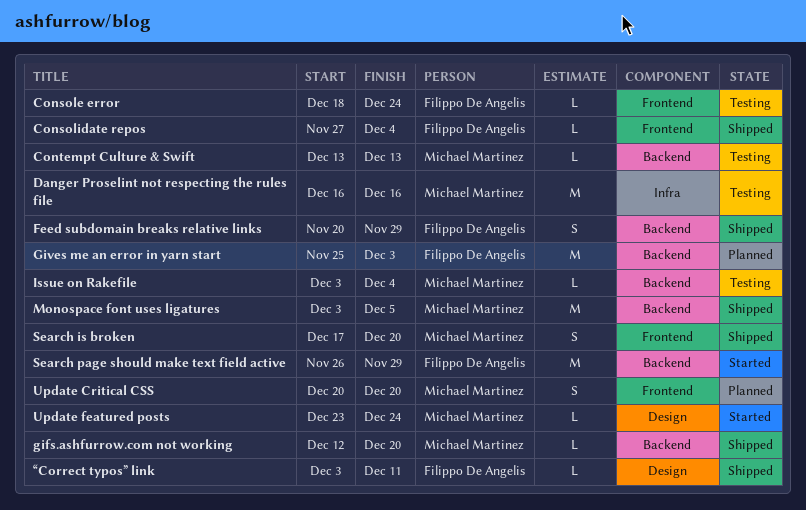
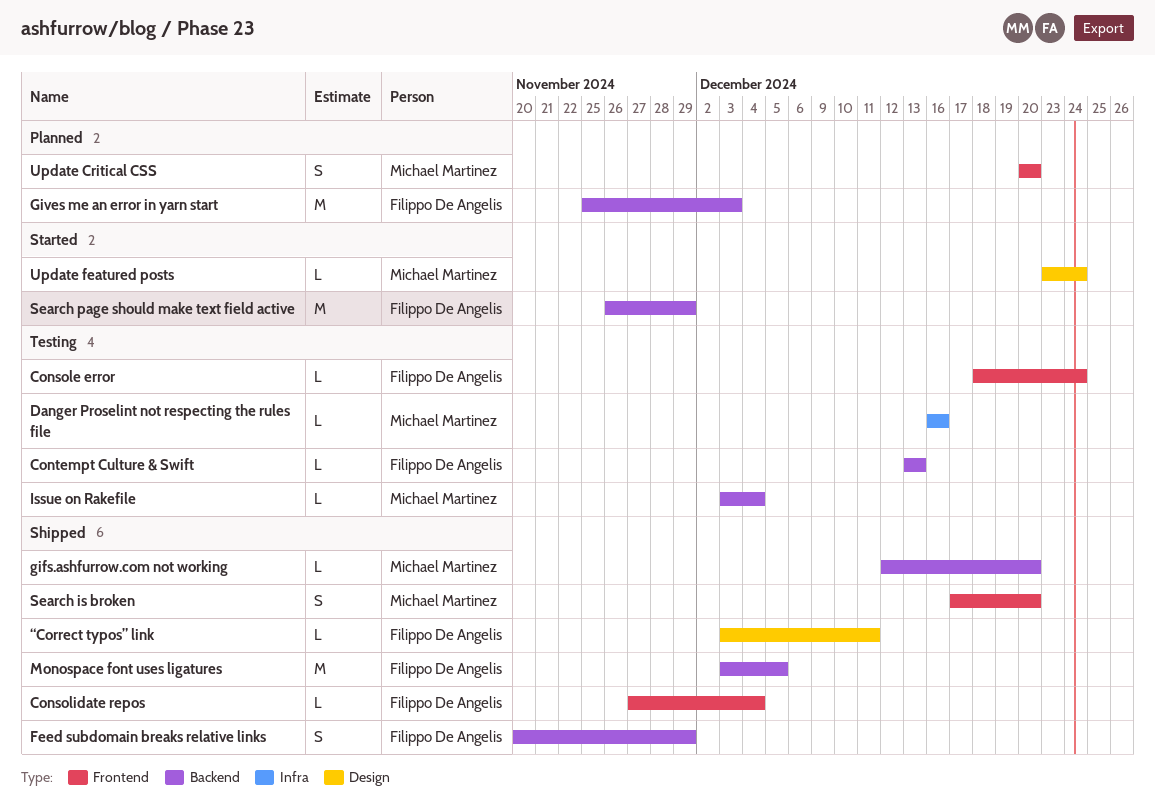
Contempt Culture & Swift, owner: Michael Martinez -> Filippo De Angelis
Danger Proselint not respecting the rules file, estimate: M -> L
Monospace font uses ligatures, owner: Michael Martinez -> Filippo De Angelis

